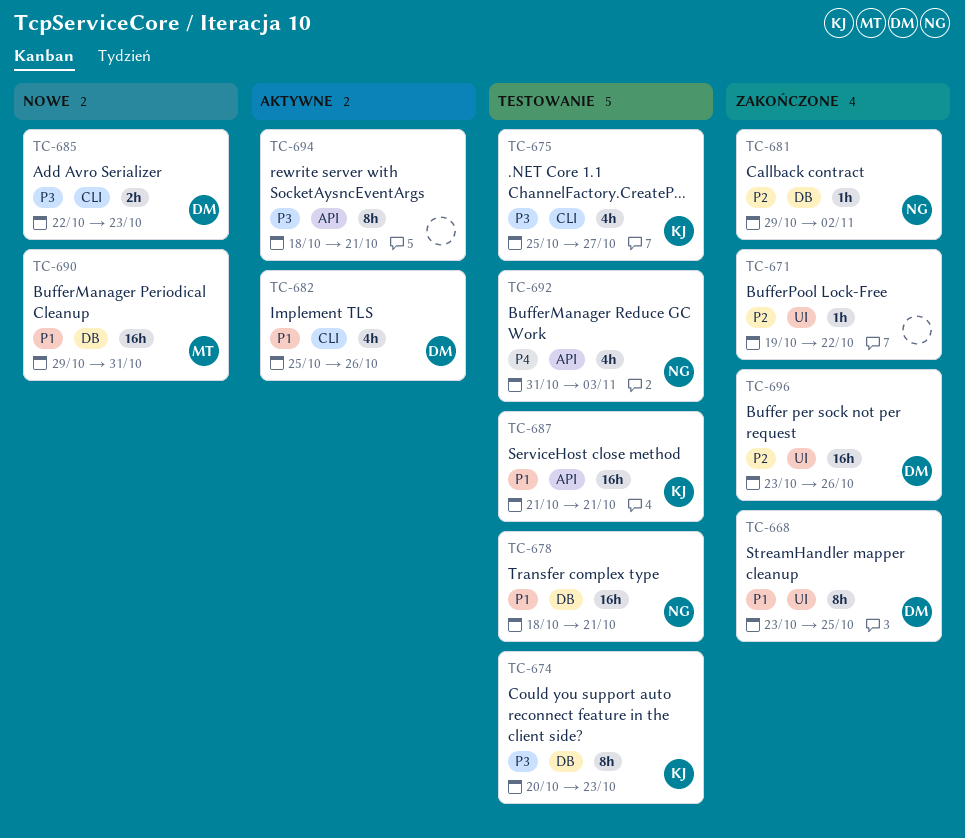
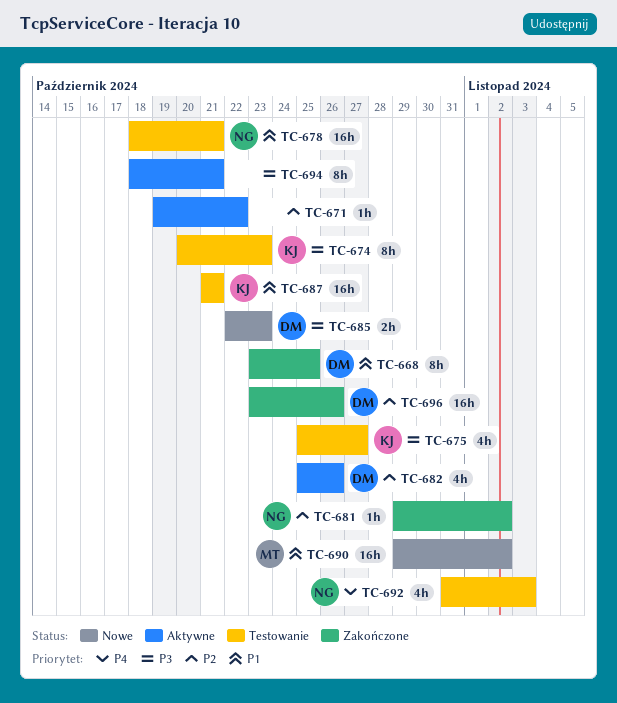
TC-671, status: Zakończone -> Aktywne
TC-682, priority: P1 -> P2
TC-690, due: Oct 31 -> Nov 2

